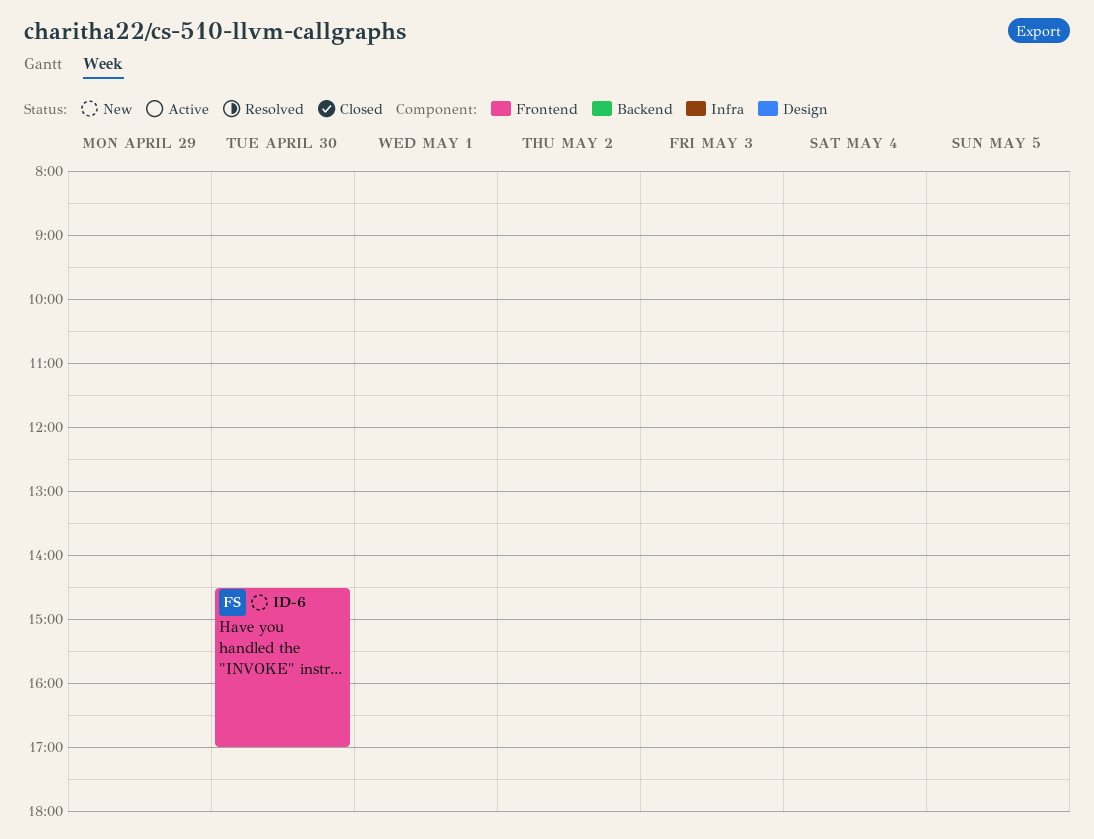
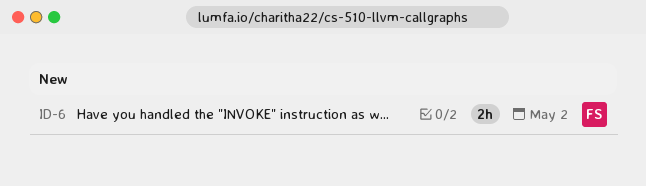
ID-6, day: Apr 30 -> May 2

